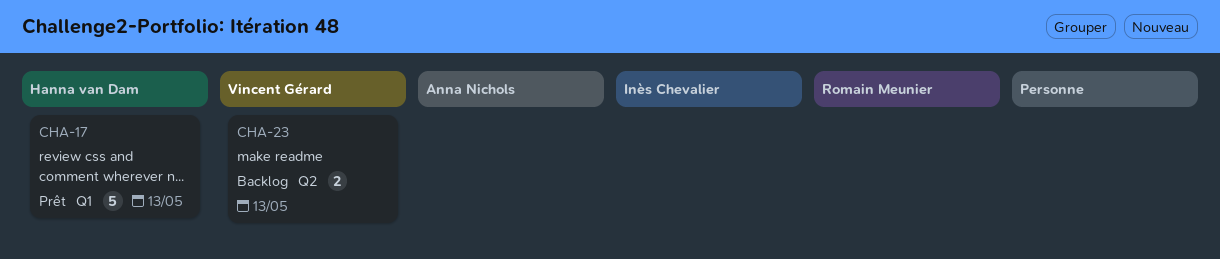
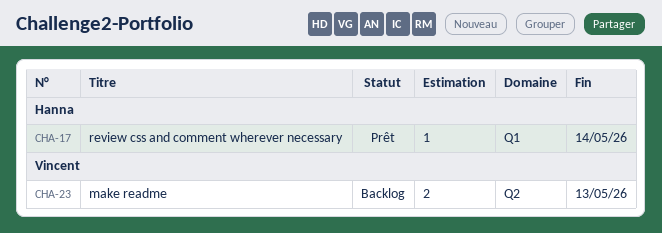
CHA-17, estimate: 5 -> 1
CHA-17, due: May 13 -> May 14

